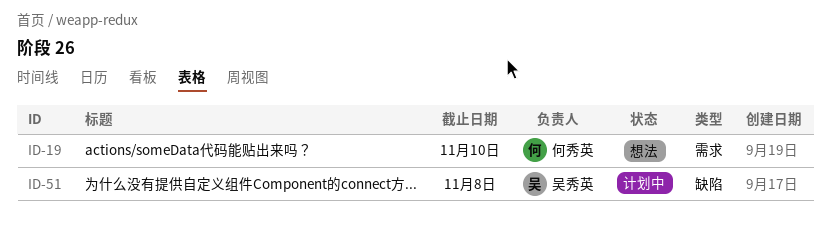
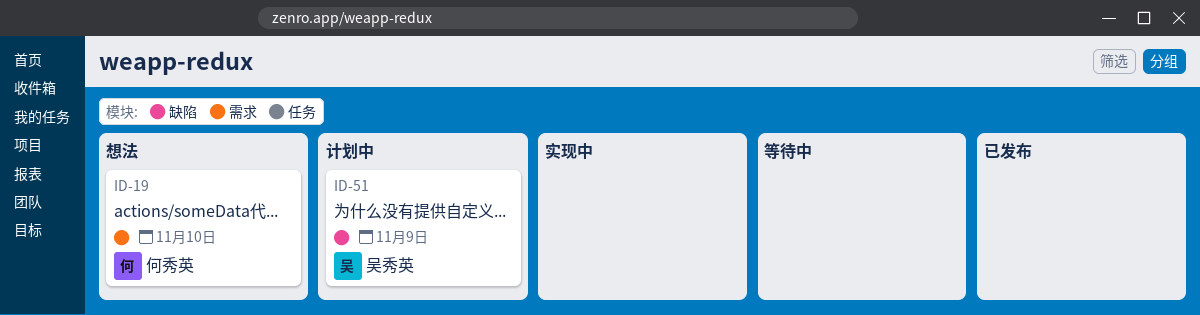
ID-51, due: Nov 8 -> Nov 9

